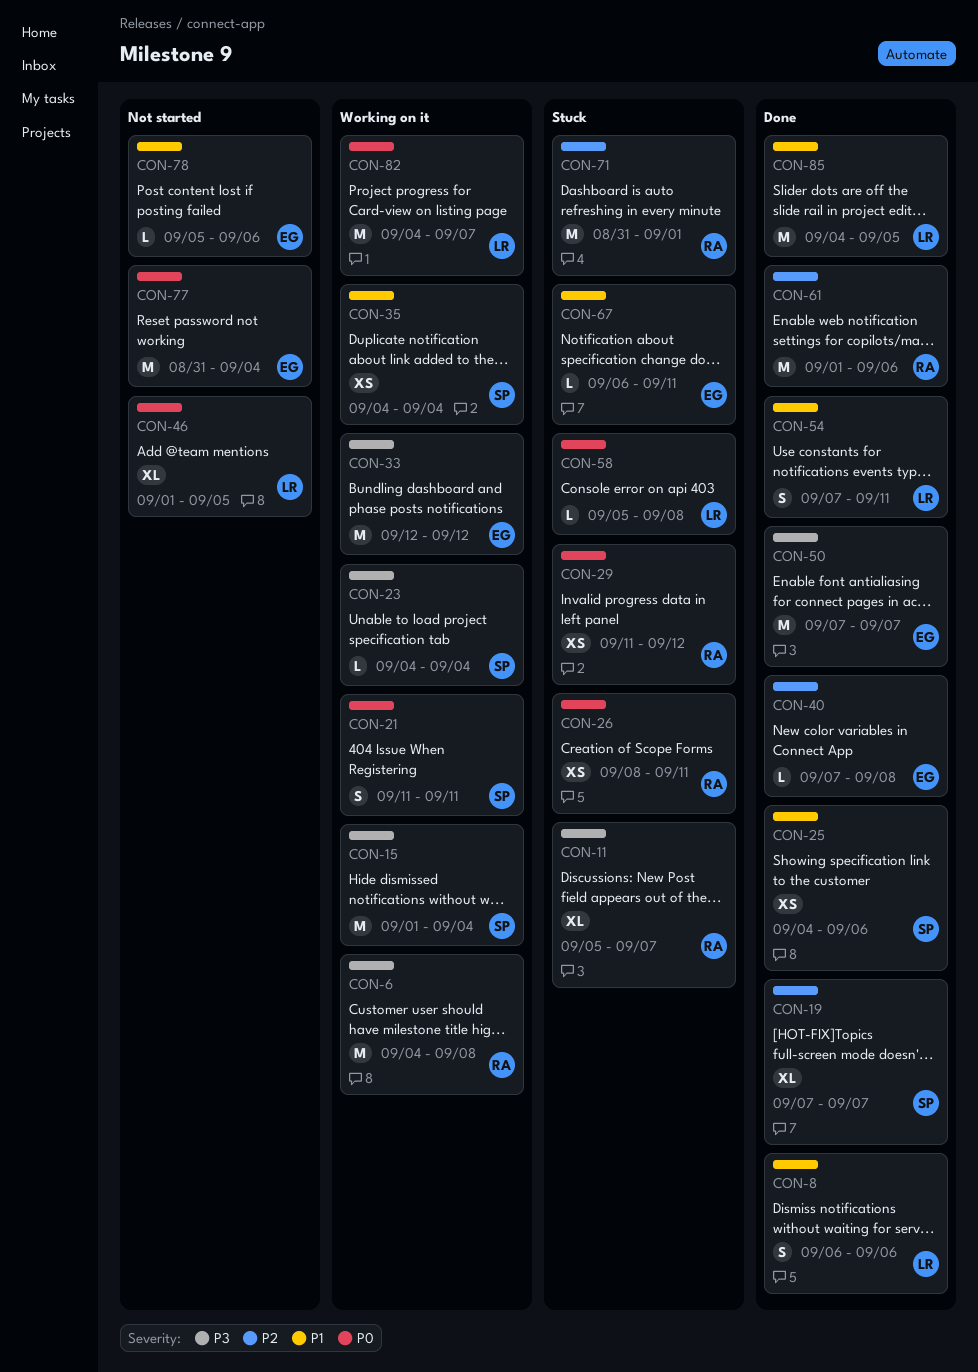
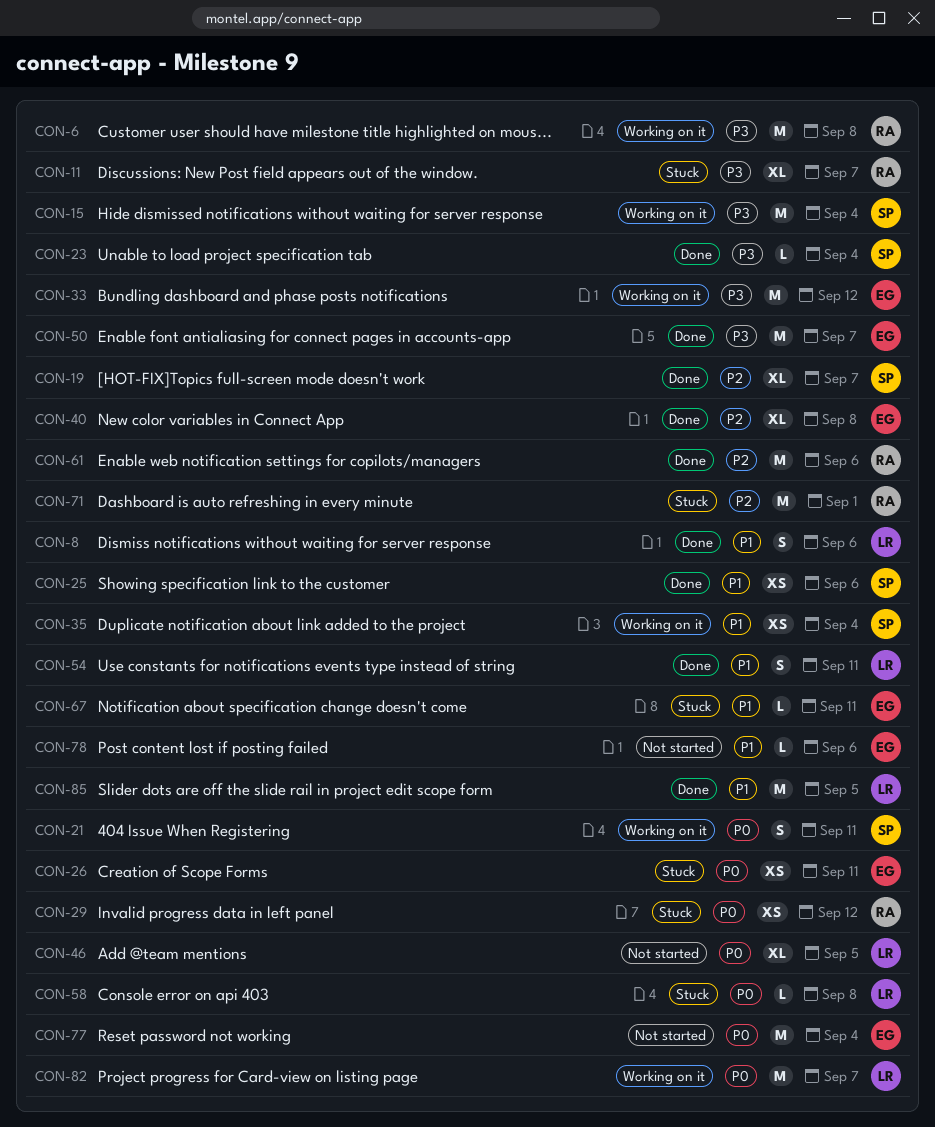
CON-23, status: Working on it -> Done
CON-26, owner: RA -> EG
CON-40, estimate: L -> XL

